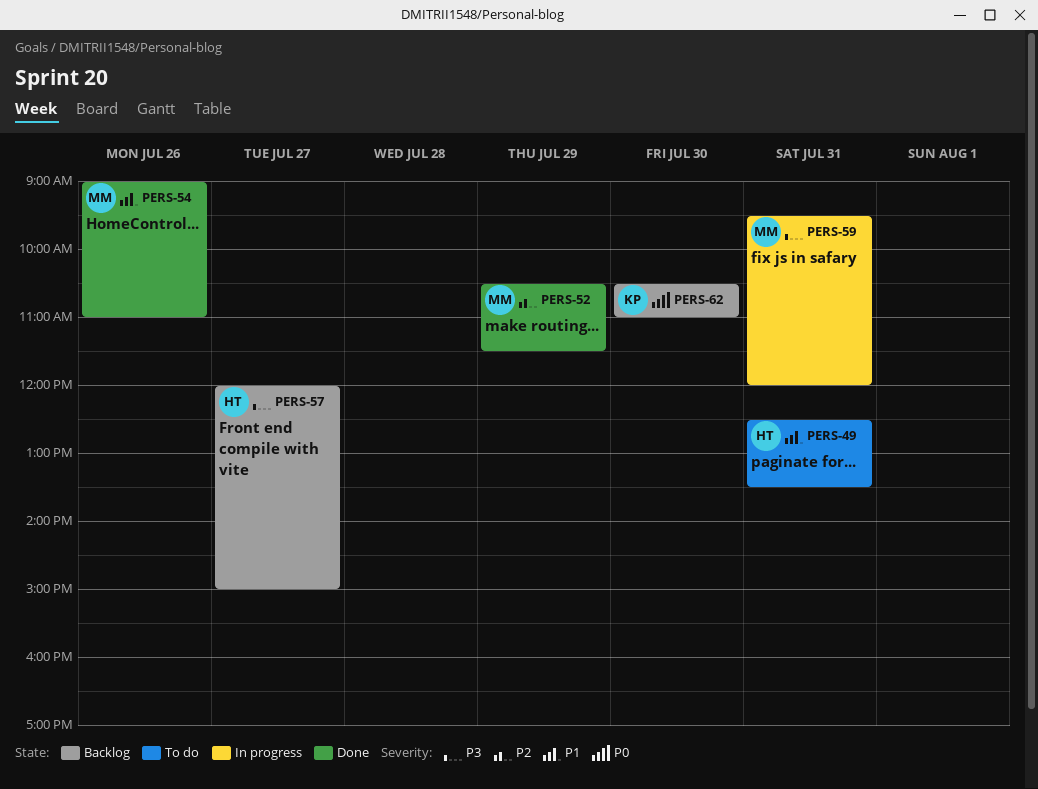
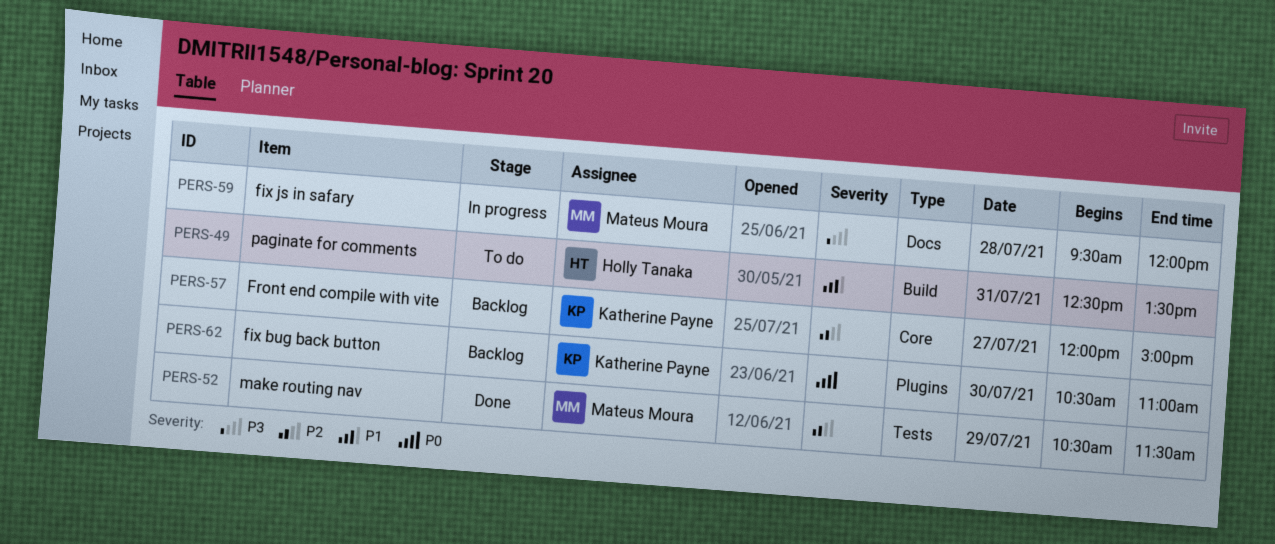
PERS-54: present -> none
PERS-57, owner: Holly Tanaka -> Katherine Payne
PERS-57, priority: P3 -> P2
PERS-59, day: Jul 31 -> Jul 28

